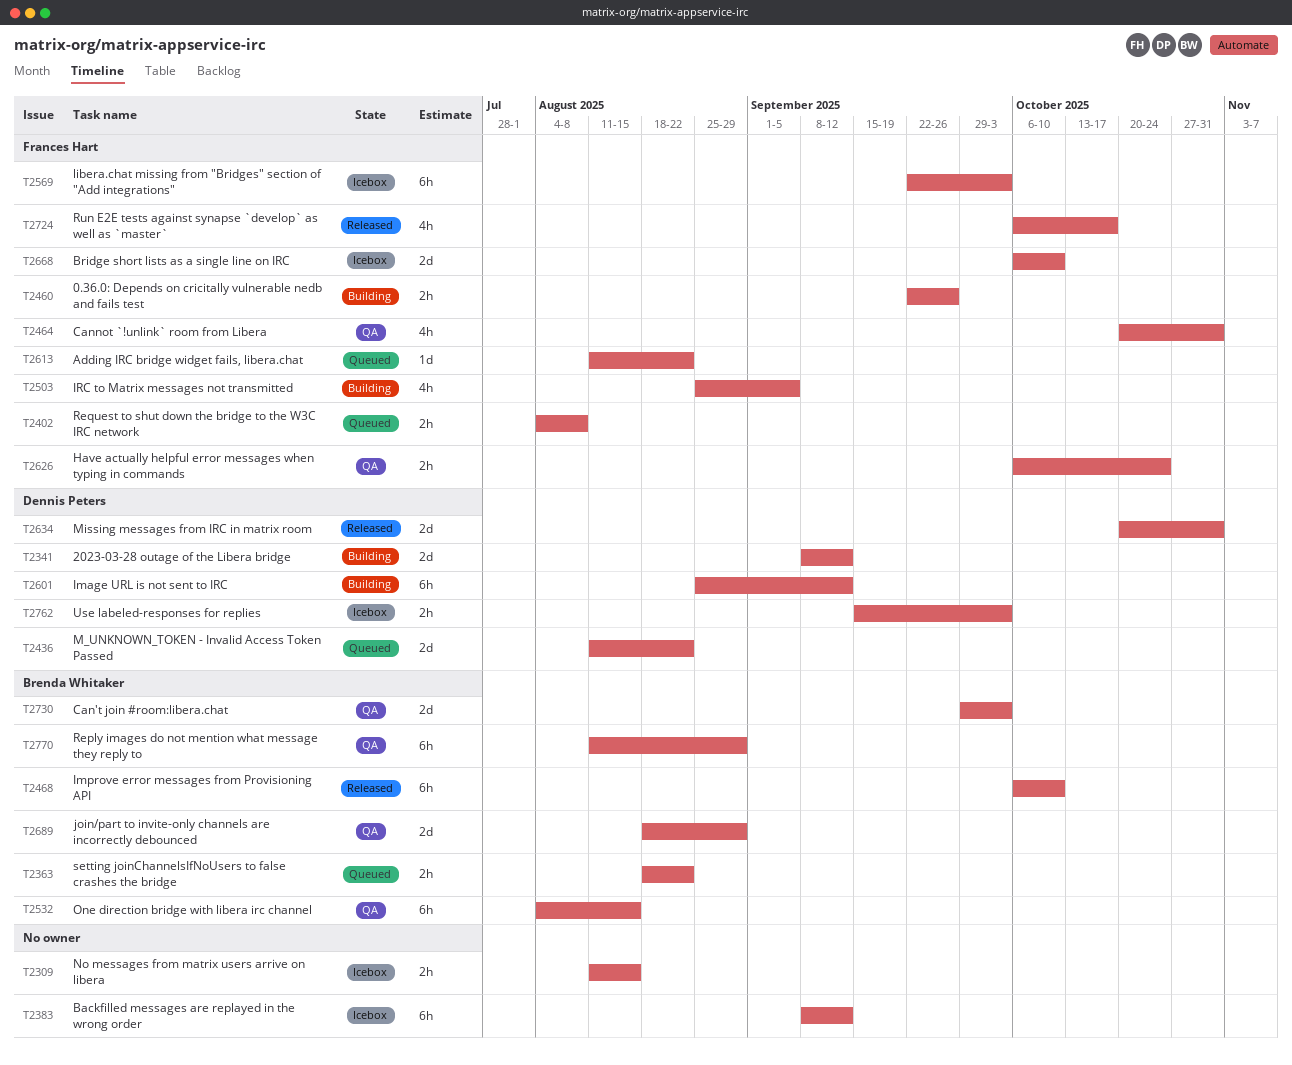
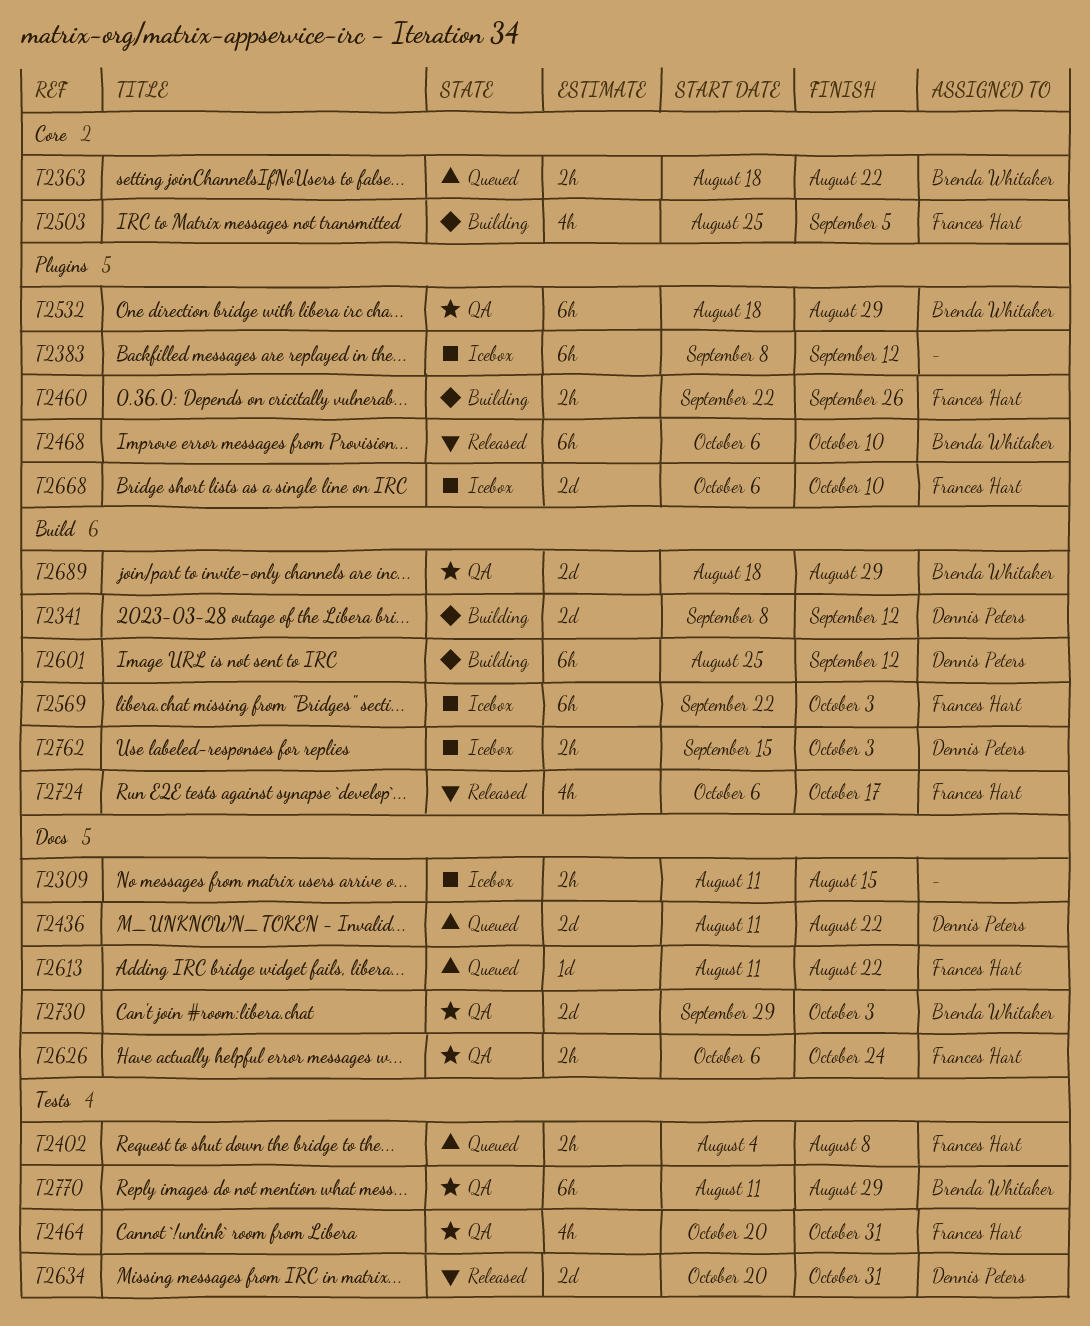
T2532, start: Aug 4 -> Aug 18
T2532, due: Aug 15 -> Aug 29

